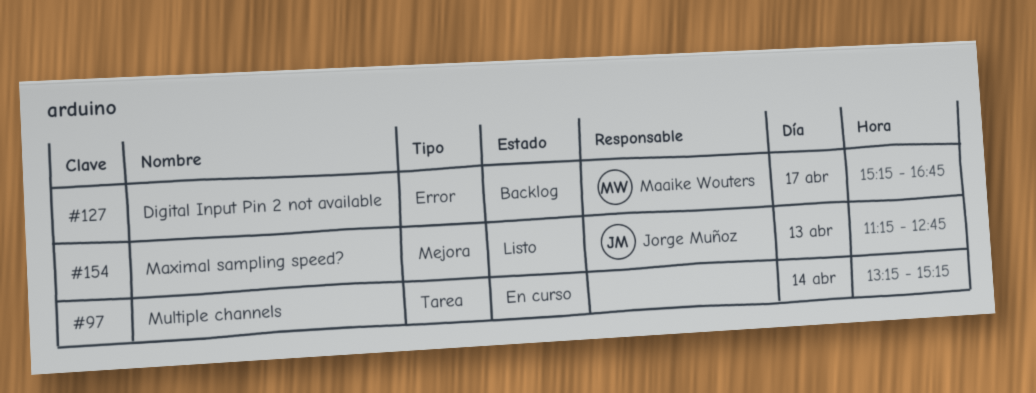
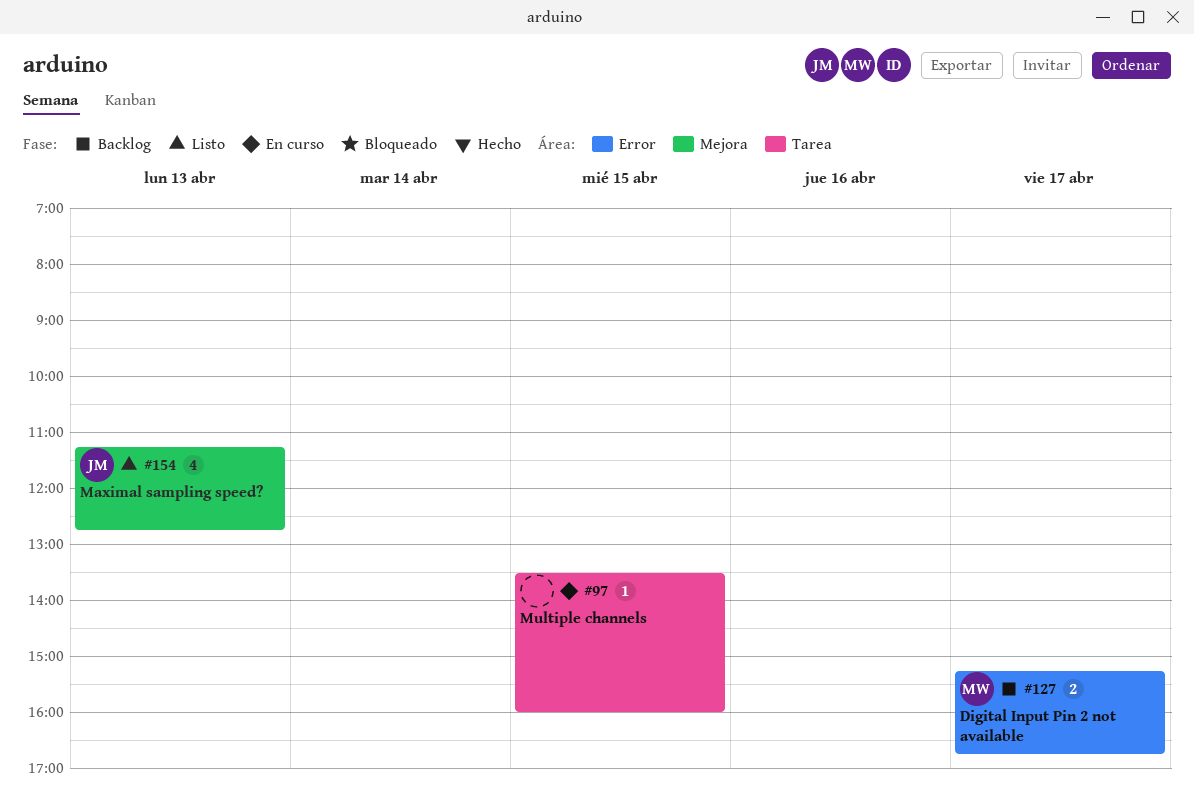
#97, day: Apr 14 -> Apr 15
#97, begins: 13:15 -> 13:30
#97, ends: 15:15 -> 16:00

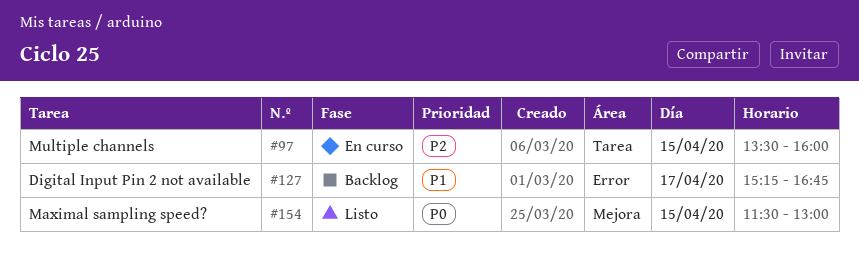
#154, day: Apr 13 -> Apr 15
#154, begins: 11:15 -> 11:30
#154, ends: 12:45 -> 13:00

